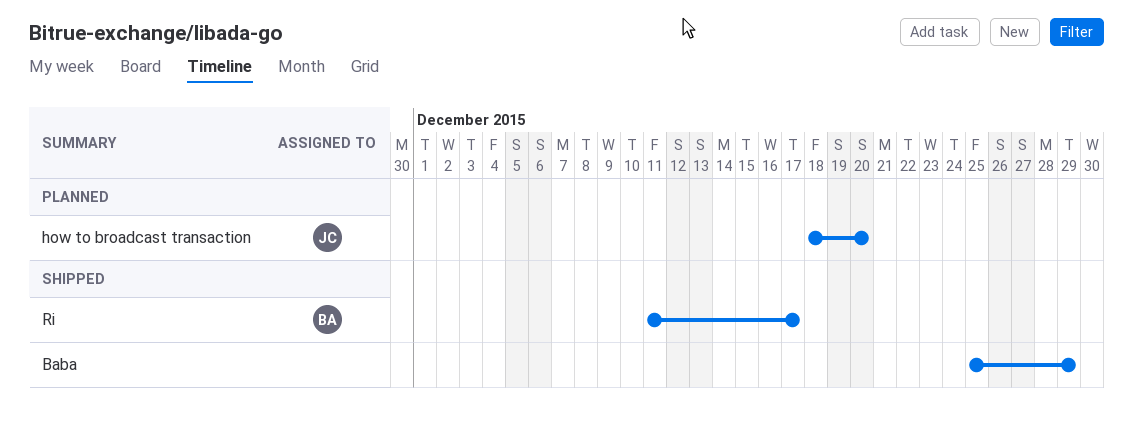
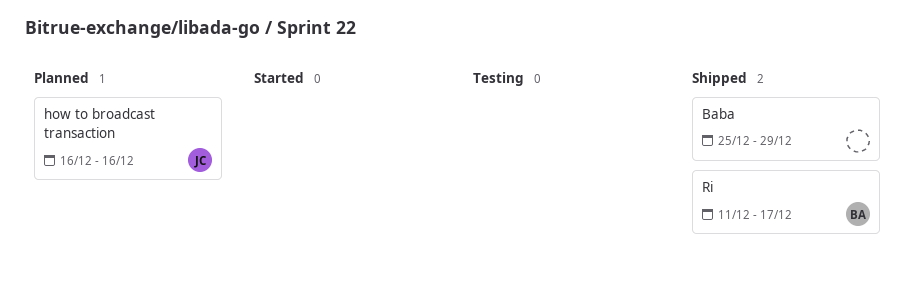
how to broadcast transaction, start: Dec 18 -> Dec 16
how to broadcast transaction, due: Dec 20 -> Dec 16

